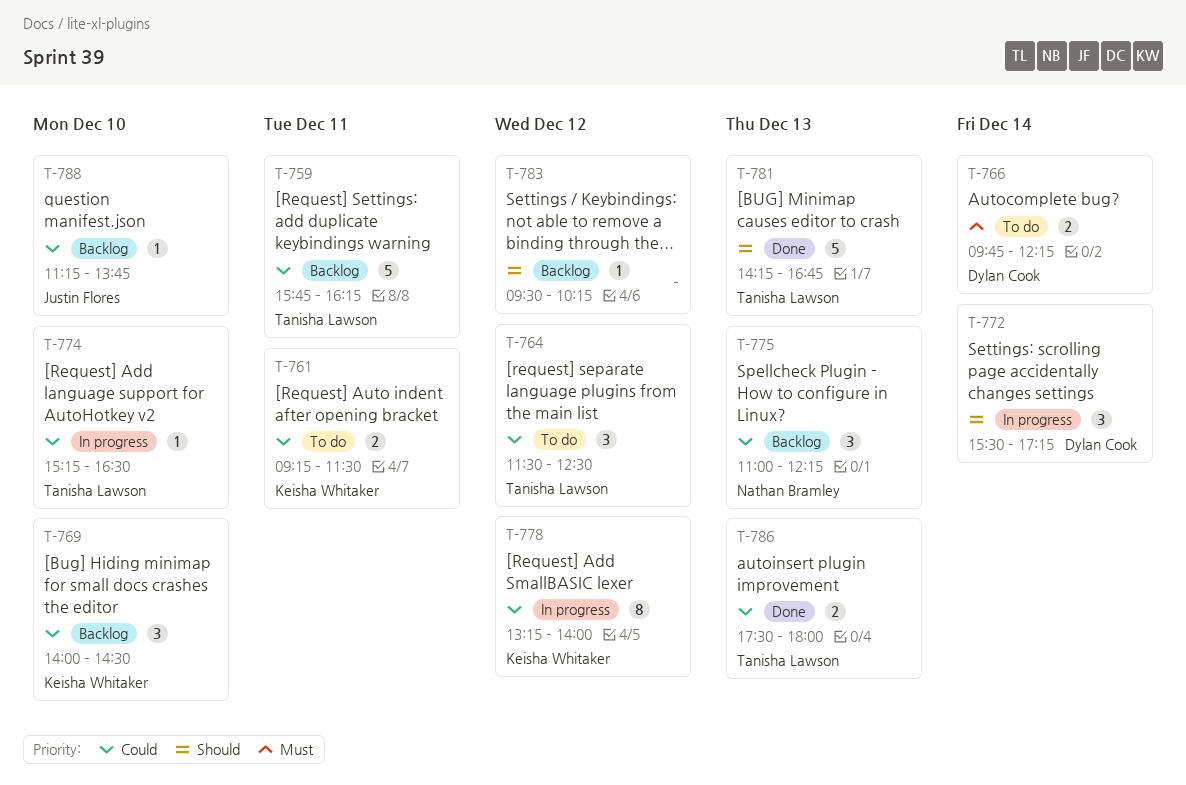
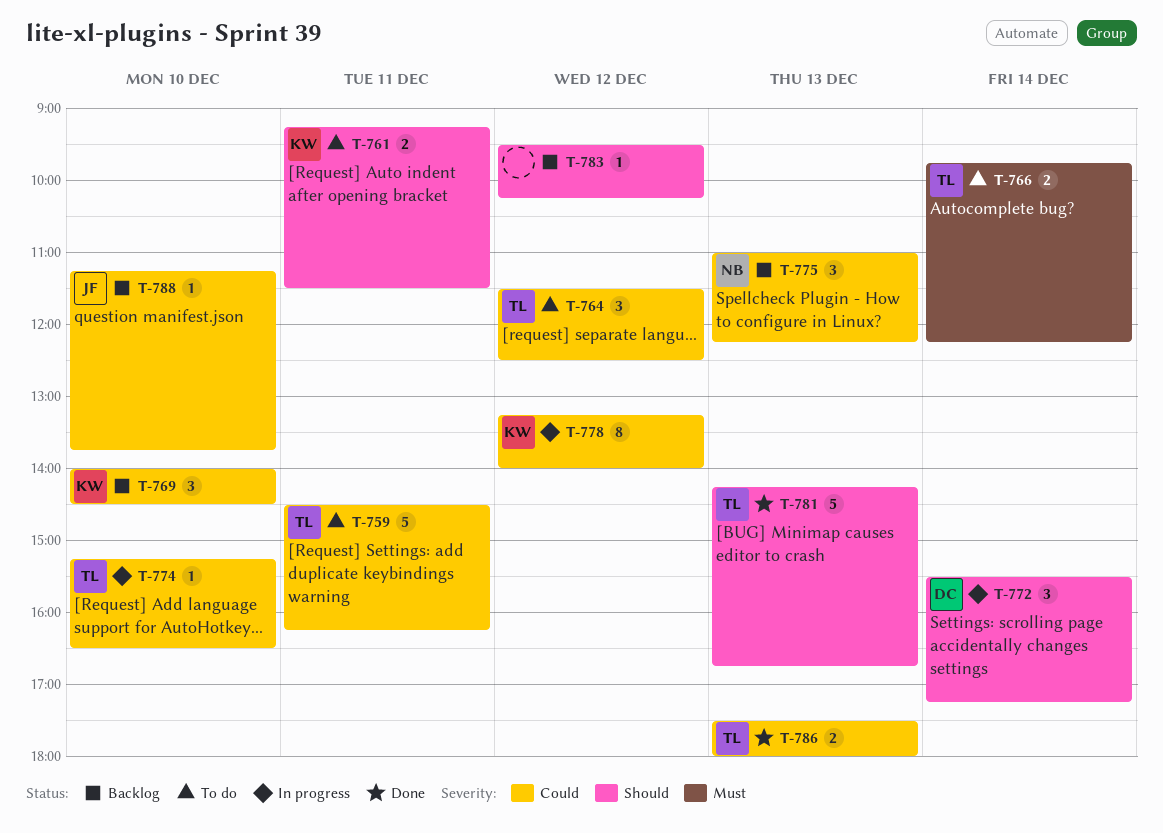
T-759, status: Backlog -> To do
T-759, begins: 15:45 -> 14:30
T-761, priority: Could -> Should
T-766, owner: Dylan Cook -> Tanisha Lawson

